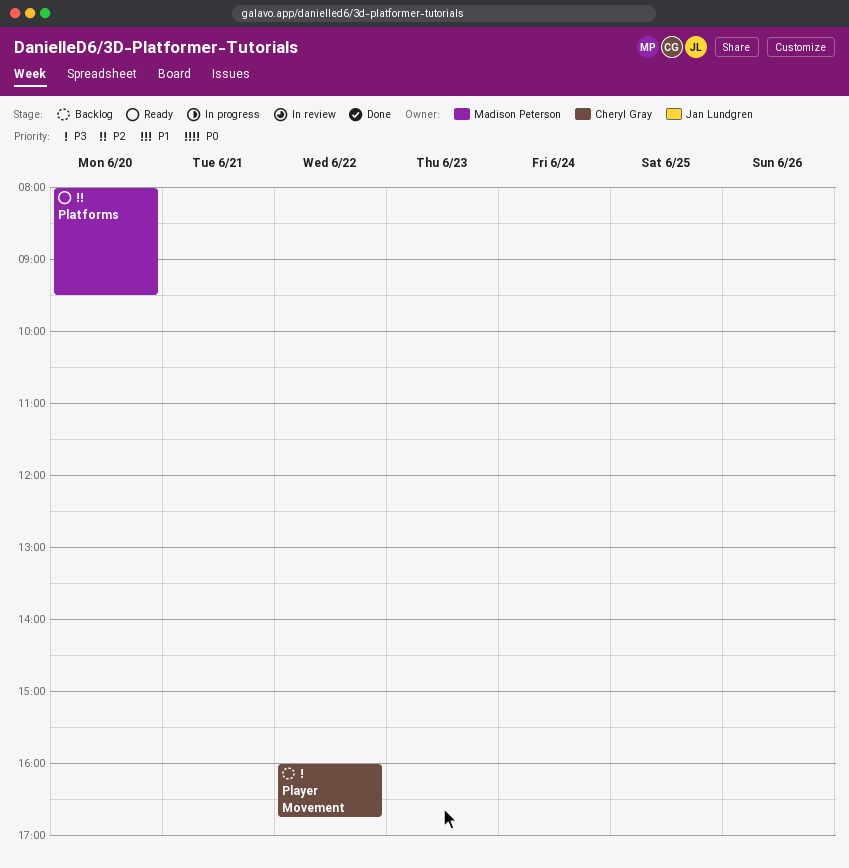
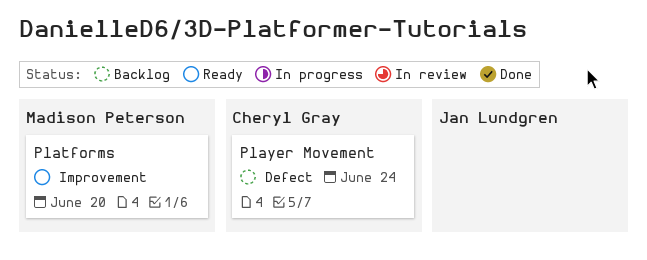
Player Movement, day: Jun 22 -> Jun 24

